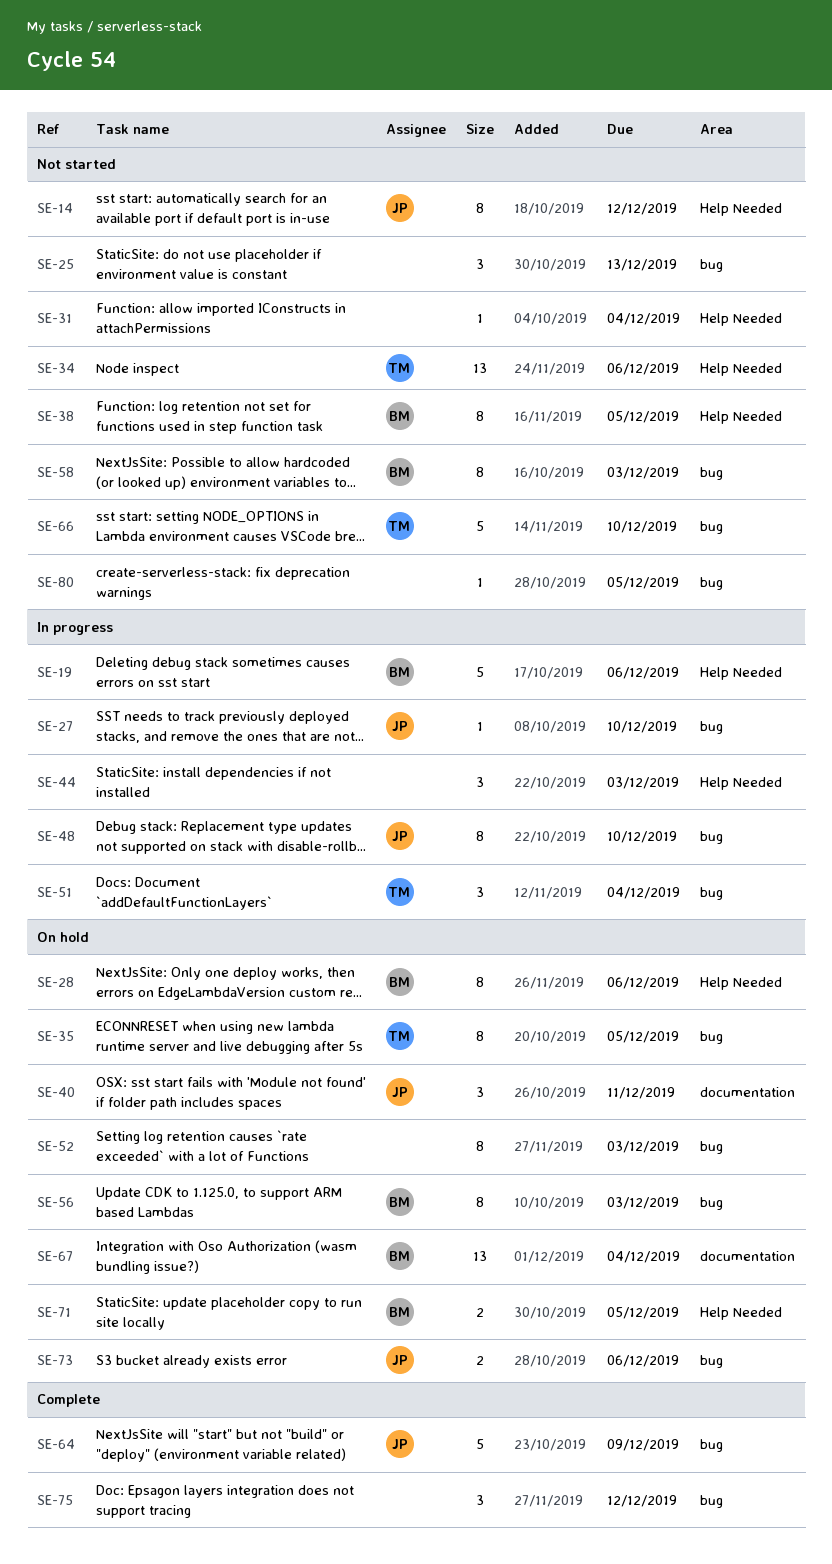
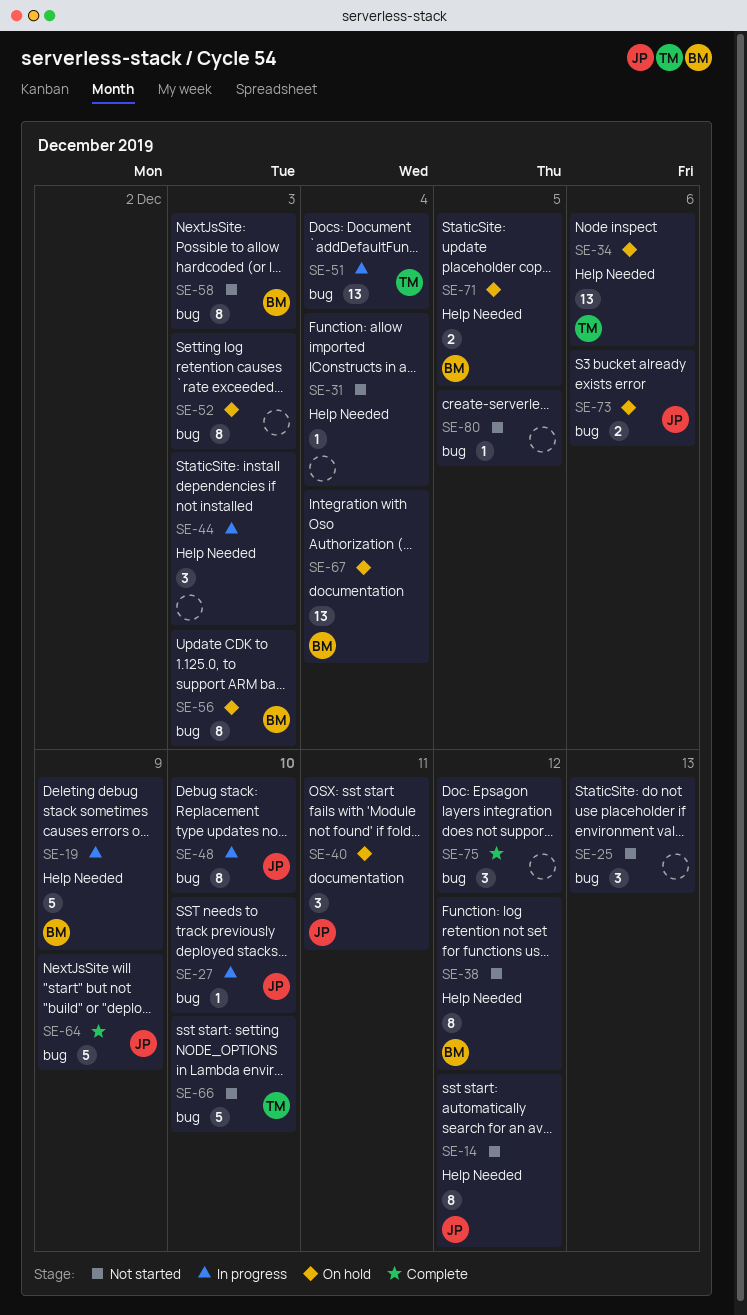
SE-19, due: Dec 6 -> Dec 9
SE-28: present -> none
SE-34, status: Not started -> On hold
SE-35: present -> none
SE-38, due: Dec 5 -> Dec 12
SE-51, estimate: 3 -> 13

